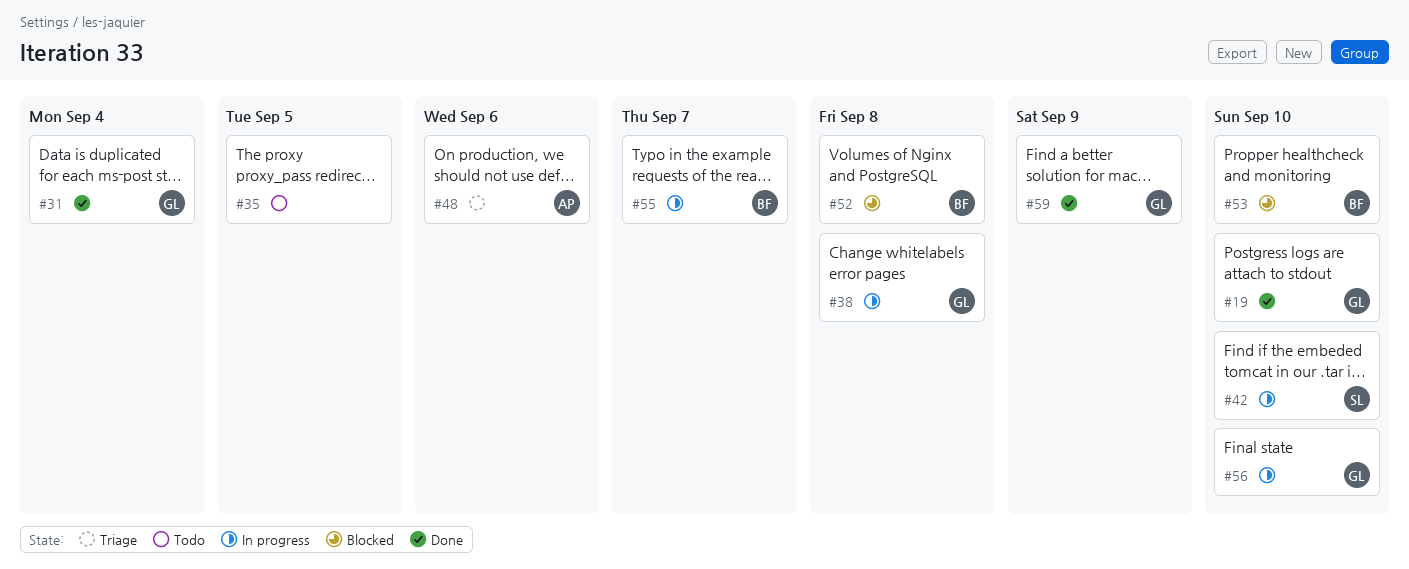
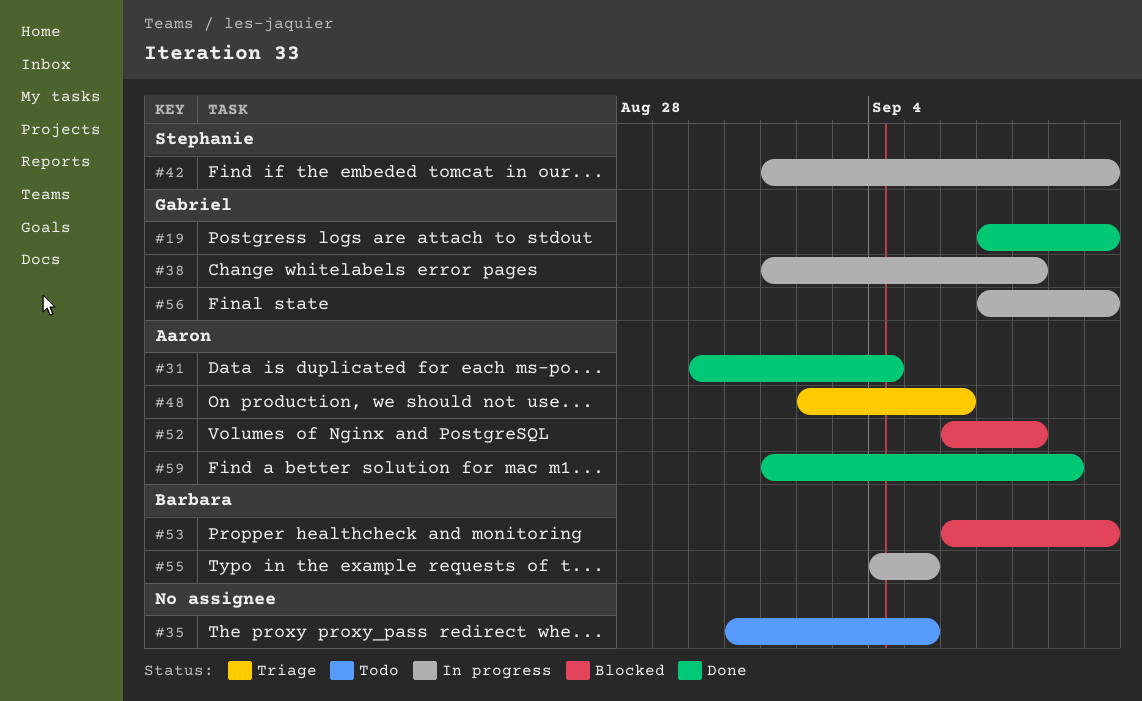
#31, owner: Gabriel -> Aaron
#52, owner: Barbara -> Aaron
#55, due: Sep 7 -> Sep 5
#59, owner: Gabriel -> Aaron

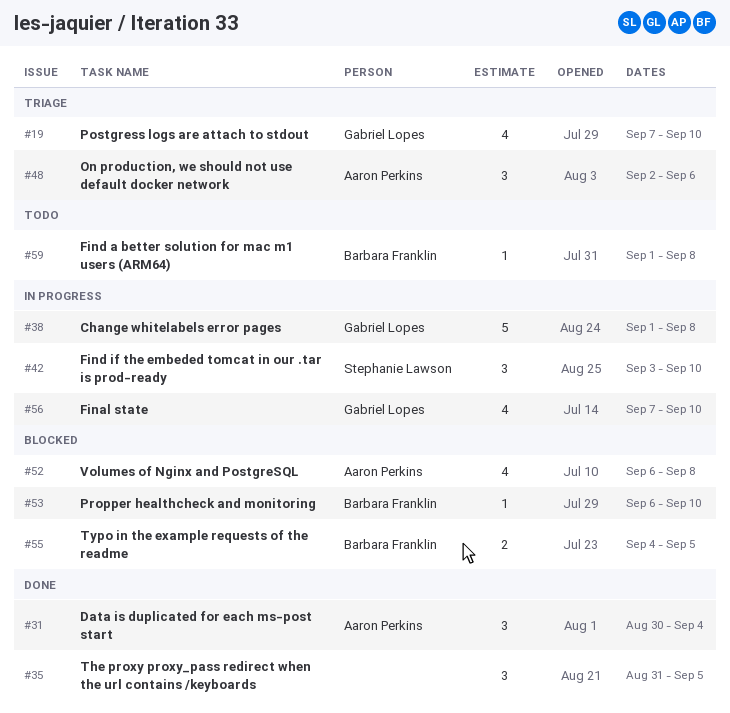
#19, status: Done -> Triage
#35, status: Todo -> Done
#42, start: Sep 1 -> Sep 3
#55, status: In progress -> Blocked
#59, status: Done -> Todo
#59, owner: Aaron Perkins -> Barbara Franklin
#59, due: Sep 9 -> Sep 8

